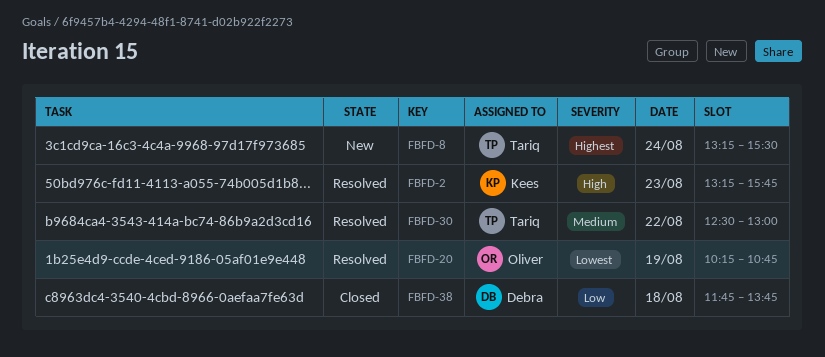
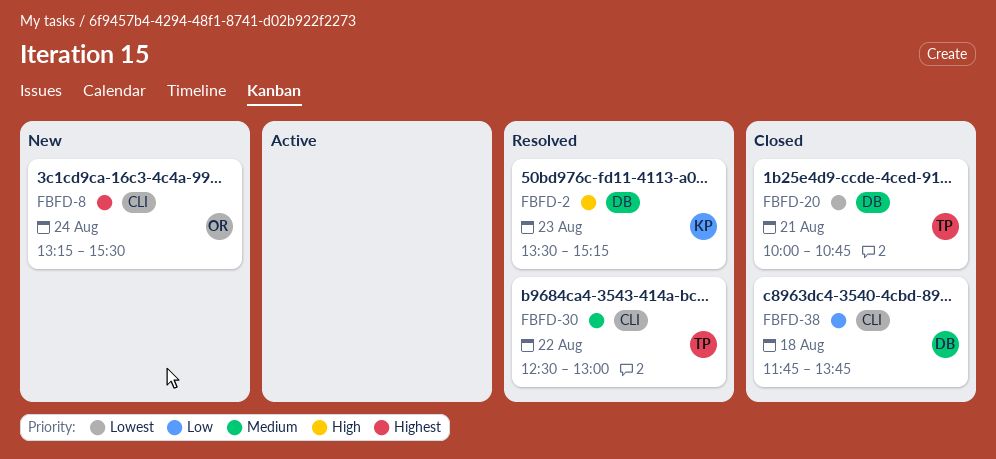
FBFD-2, begins: 13:15 -> 13:30
FBFD-2, ends: 15:45 -> 15:15
FBFD-8, owner: Tariq -> Oliver
FBFD-20, status: Resolved -> Closed
FBFD-20, owner: Oliver -> Tariq
FBFD-20, day: Aug 19 -> Aug 21
FBFD-20, begins: 10:15 -> 10:00

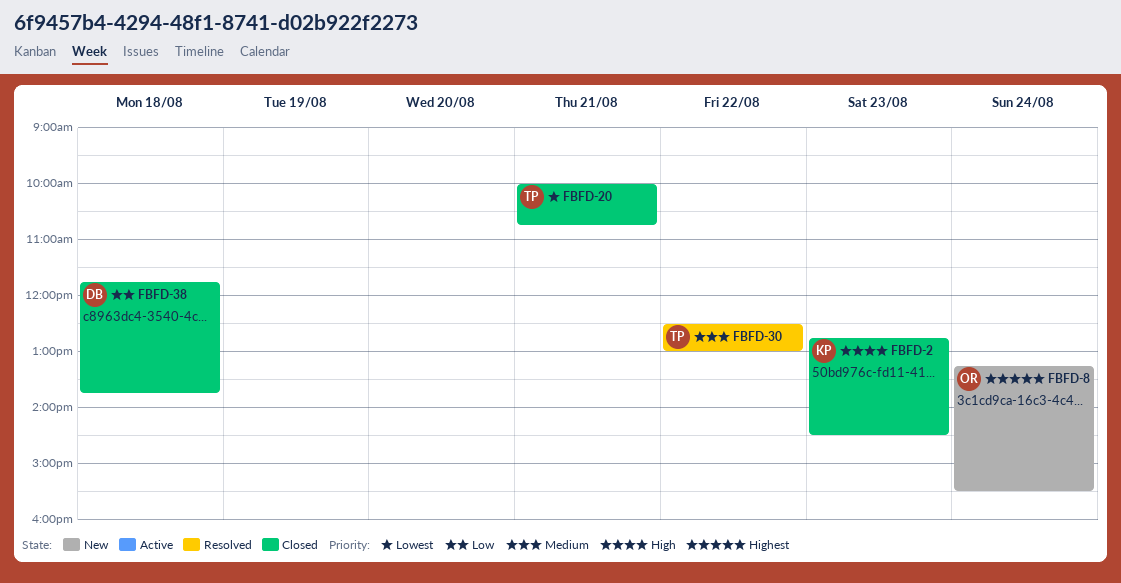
FBFD-2, status: Resolved -> Closed
FBFD-2, begins: 13:30 -> 12:45
FBFD-2, ends: 15:15 -> 14:30

